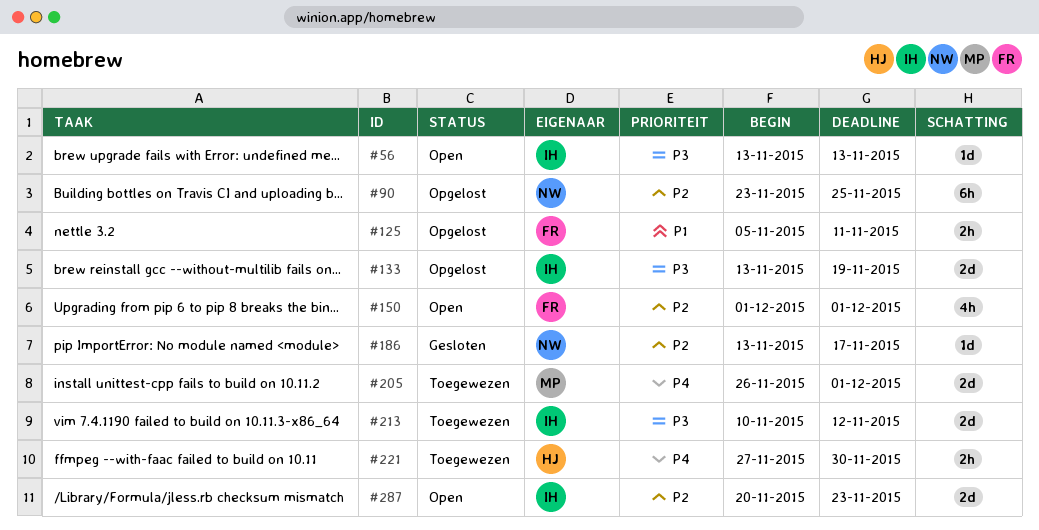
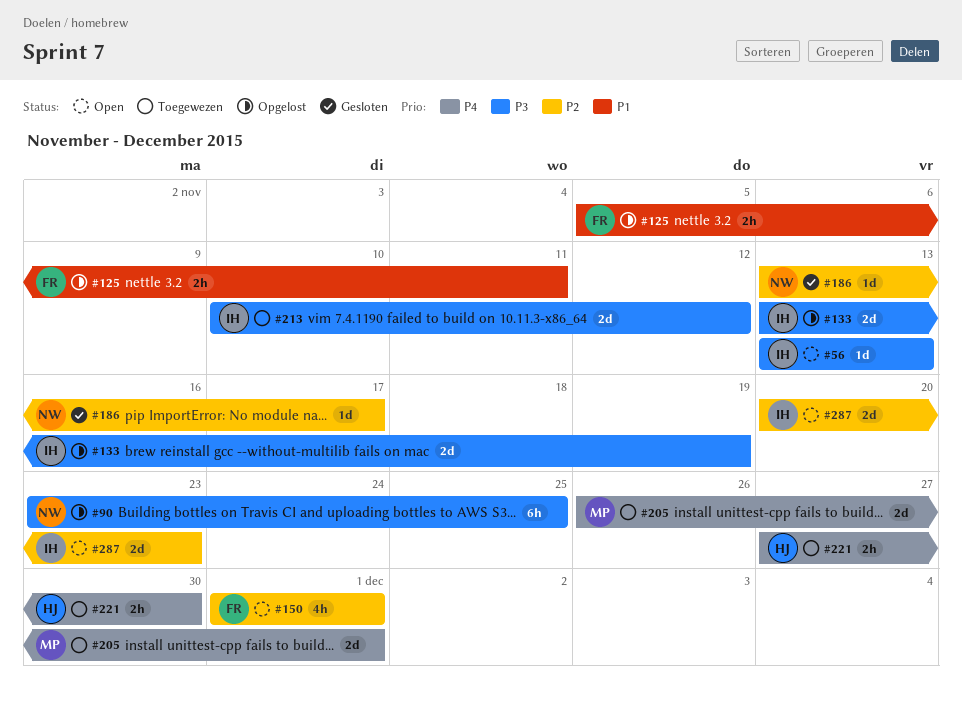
#90, priority: P2 -> P3

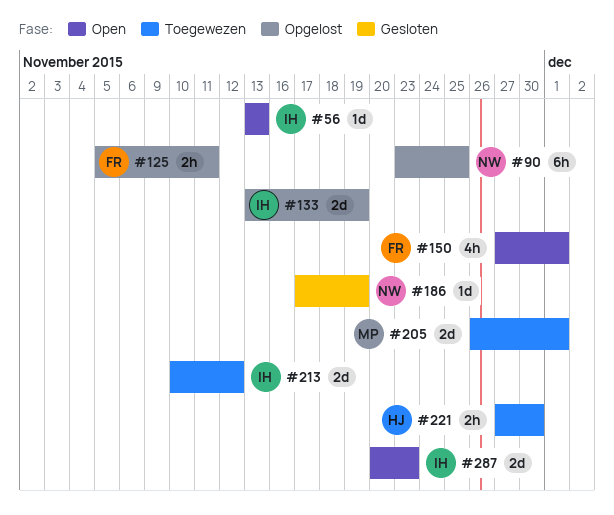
#150, start: Dec 1 -> Nov 27
#186, start: Nov 13 -> Nov 17
#186, due: Nov 17 -> Nov 19

